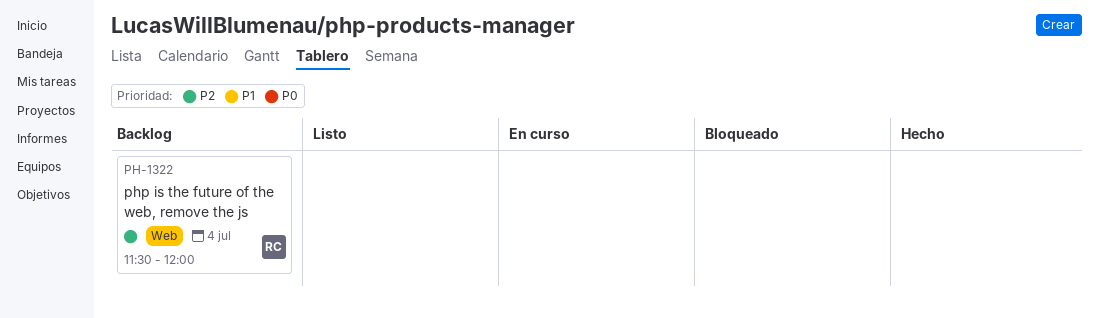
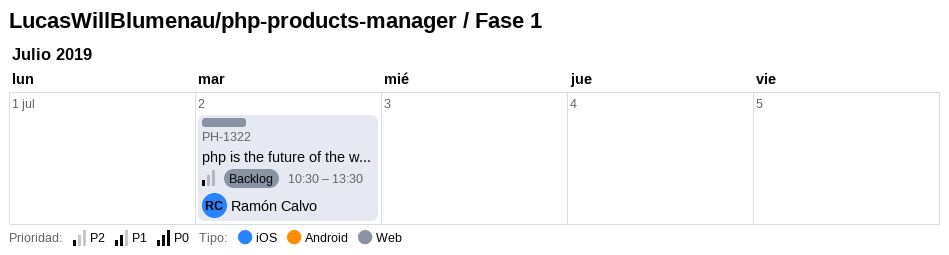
PH-1322, day: Jul 4 -> Jul 2
PH-1322, begins: 11:30 -> 10:30
PH-1322, ends: 12:00 -> 13:30

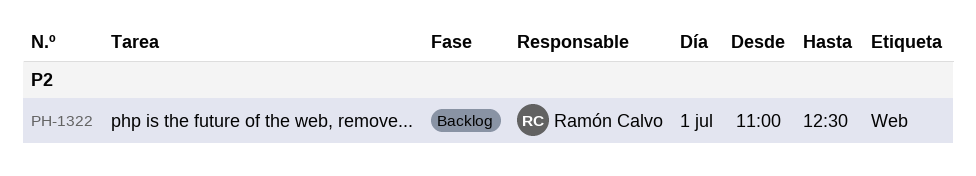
PH-1322, day: Jul 2 -> Jul 1
PH-1322, begins: 10:30 -> 11:00
PH-1322, ends: 13:30 -> 12:30

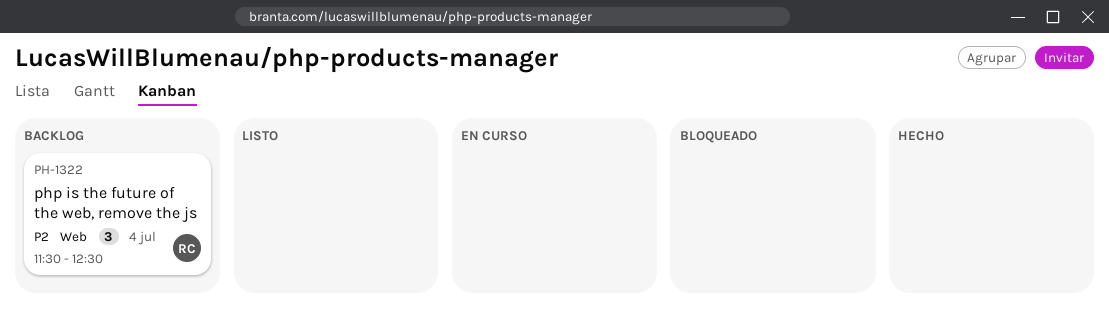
PH-1322, day: Jul 1 -> Jul 4
PH-1322, begins: 11:00 -> 11:30

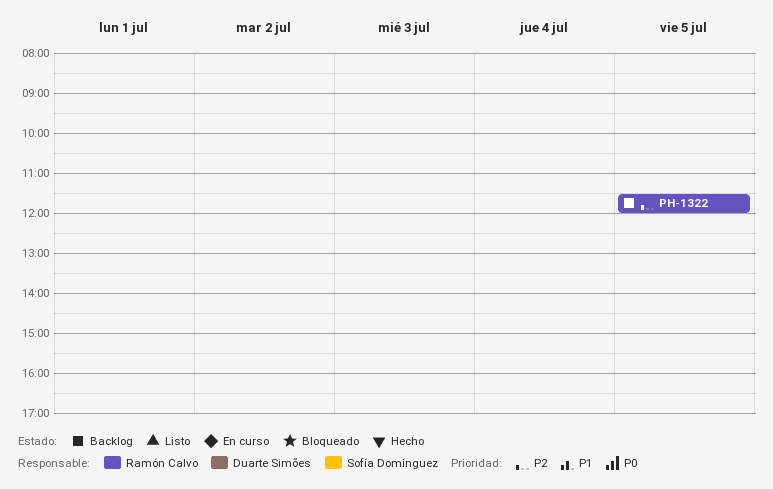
PH-1322, day: Jul 4 -> Jul 5
PH-1322, ends: 12:30 -> 12:00

